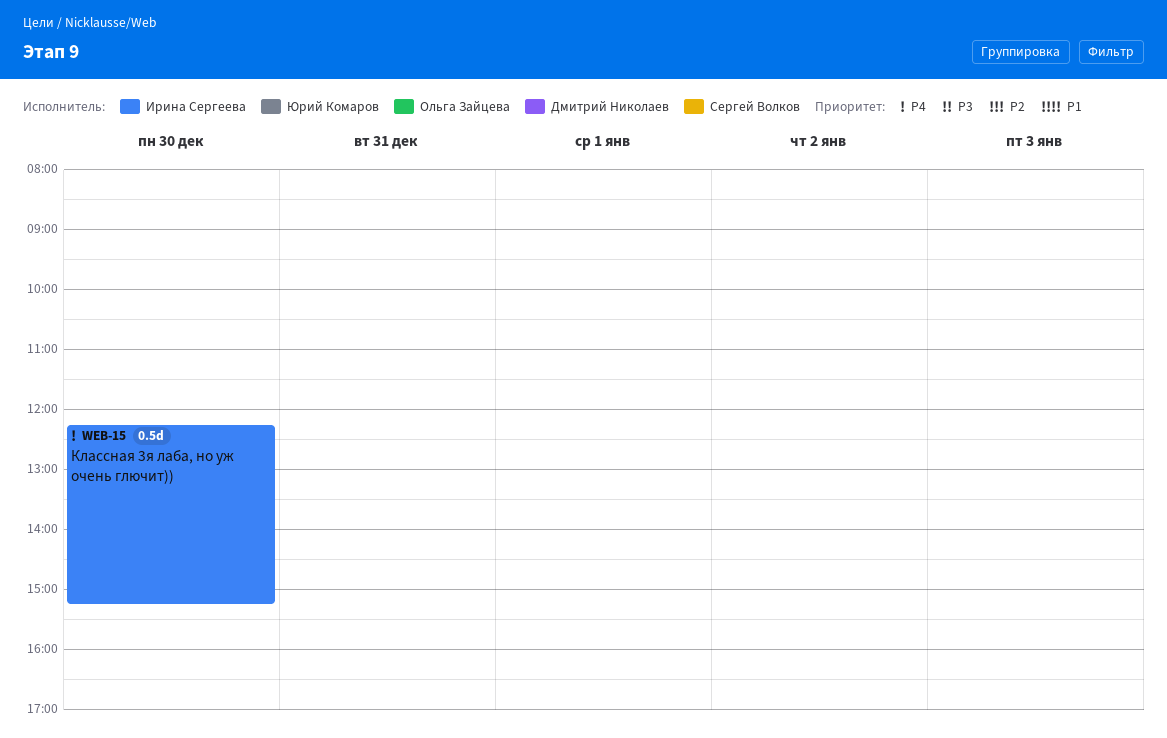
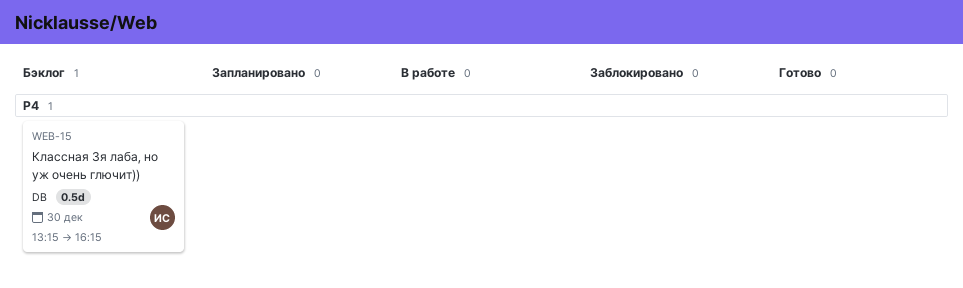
WEB-15, begins: 12:15 -> 13:15
WEB-15, ends: 15:15 -> 16:15

